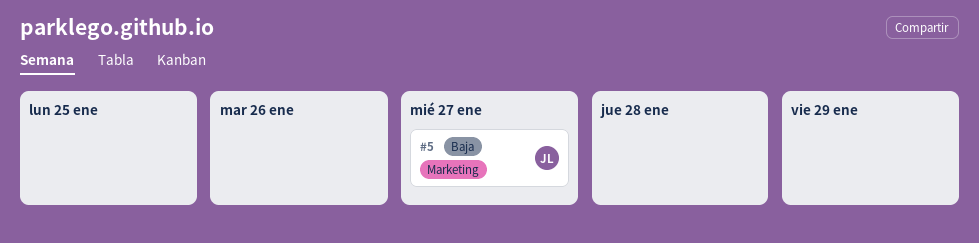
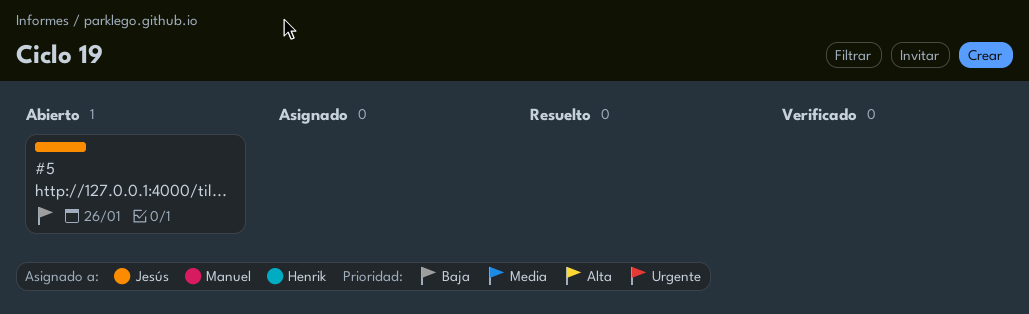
#5, due: Jan 27 -> Jan 26

